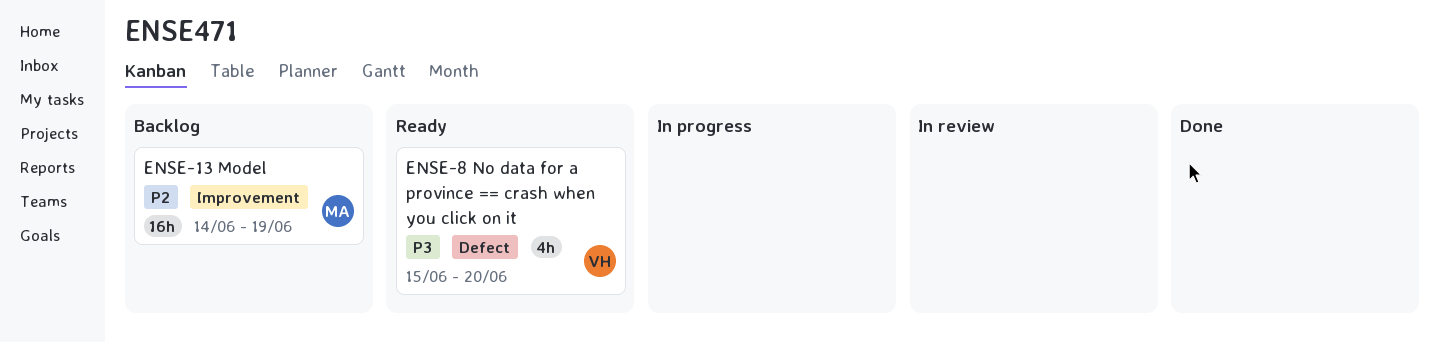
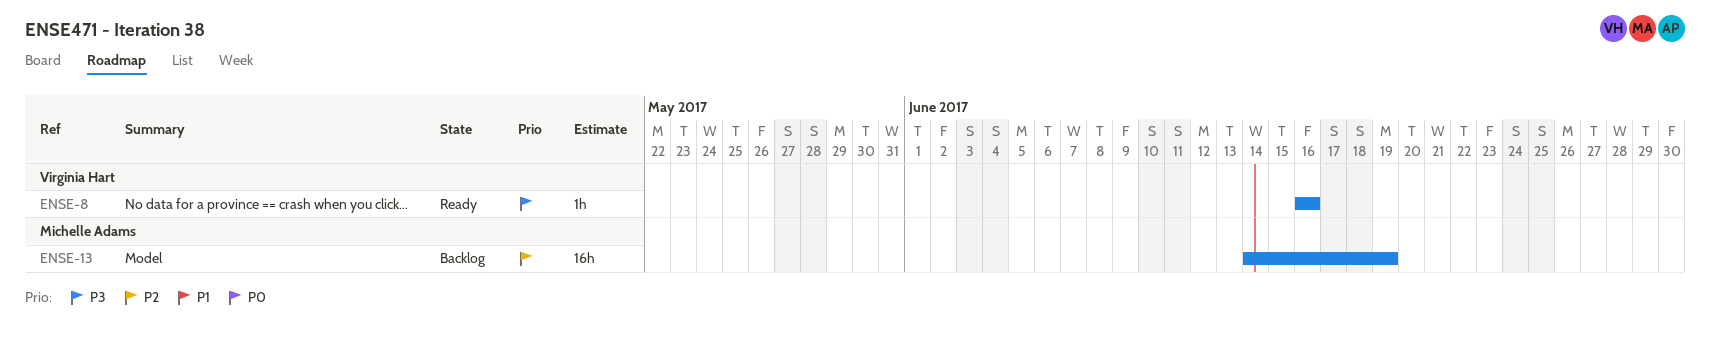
ENSE-8, estimate: 4h -> 1h
ENSE-8, start: Jun 15 -> Jun 16
ENSE-8, due: Jun 20 -> Jun 16

